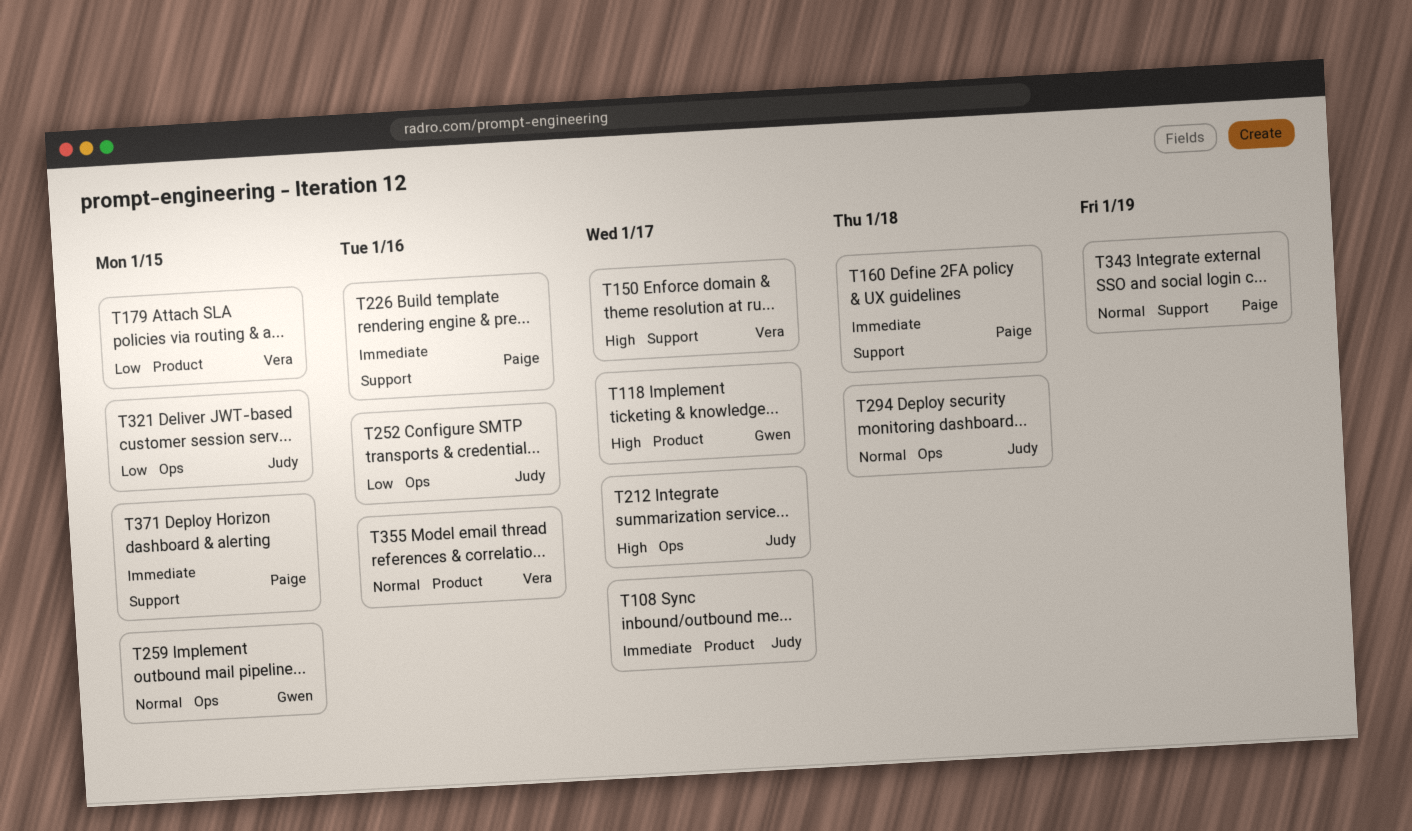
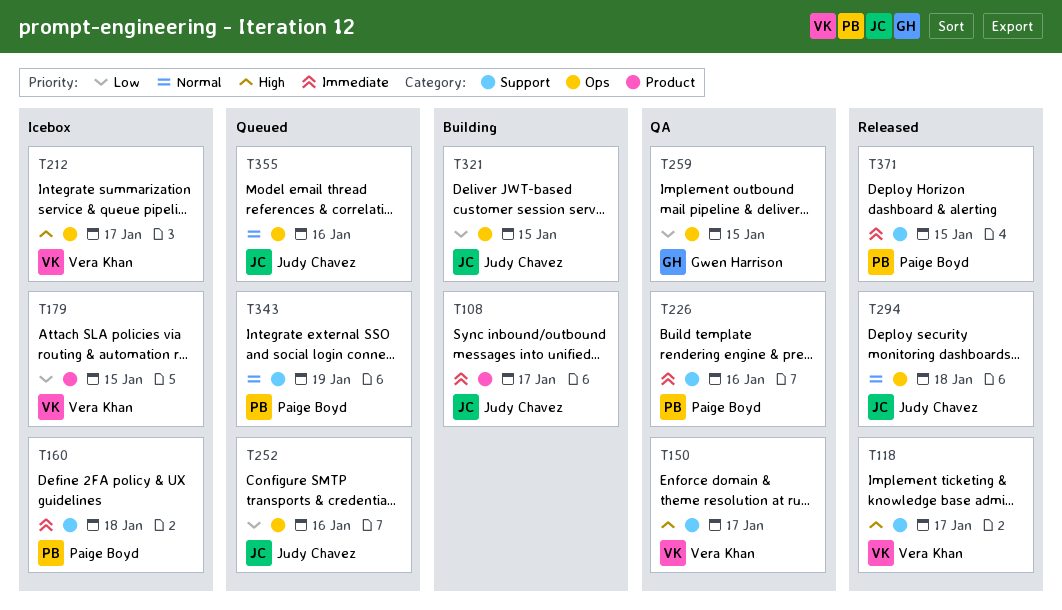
T118, owner: Gwen Harrison -> Vera Khan
T118, label: Product -> Support
T212, owner: Judy Chavez -> Vera Khan
T259, priority: Normal -> Low
T355, owner: Vera Khan -> Judy Chavez
T355, label: Product -> Ops

